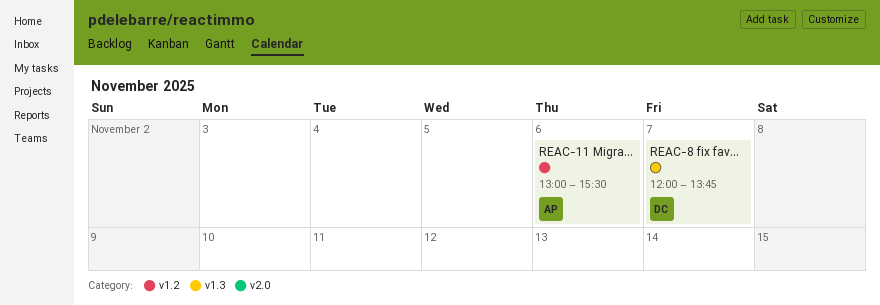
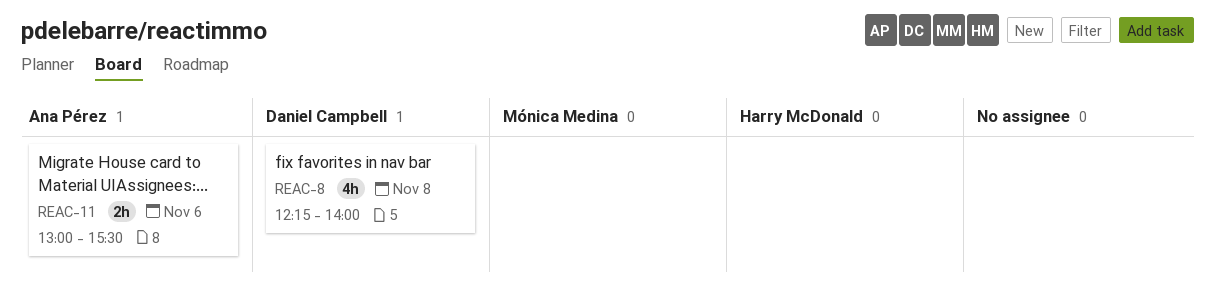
REAC-8, day: Nov 7 -> Nov 8
REAC-8, begins: 12:00 -> 12:15
REAC-8, ends: 13:45 -> 14:00

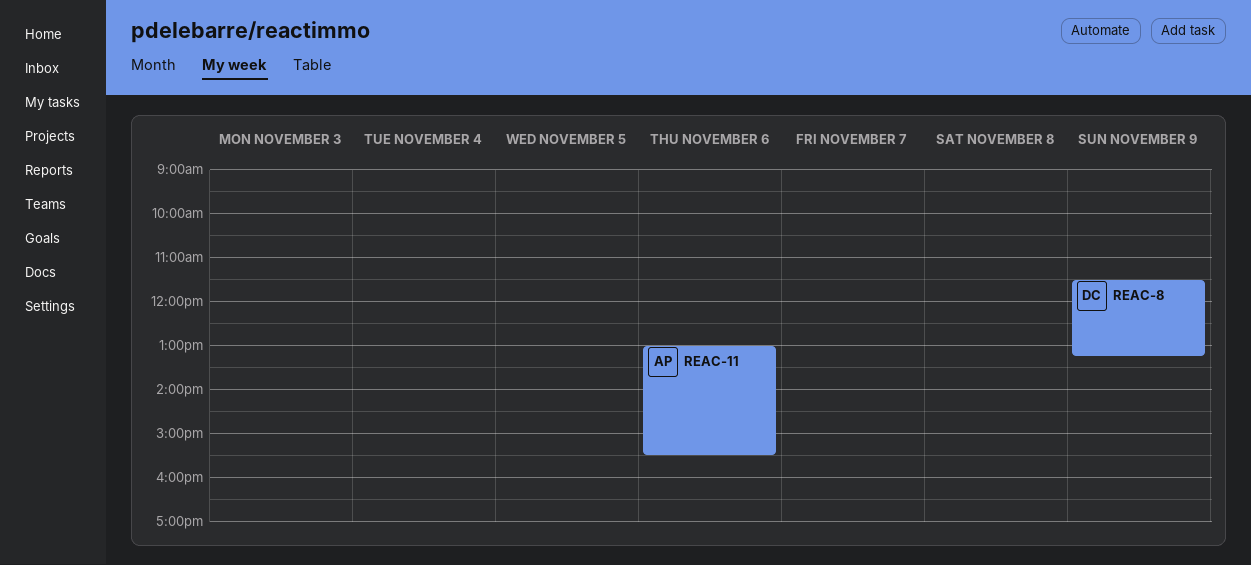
REAC-8, day: Nov 8 -> Nov 9
REAC-8, begins: 12:15 -> 11:30
REAC-8, ends: 14:00 -> 13:15

